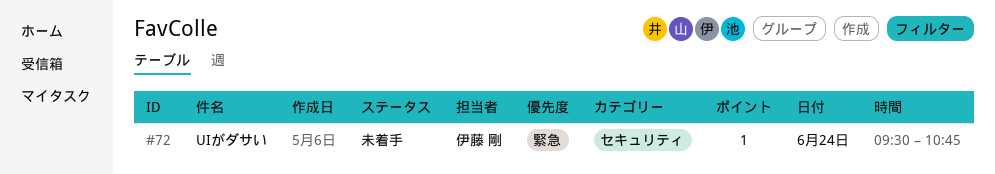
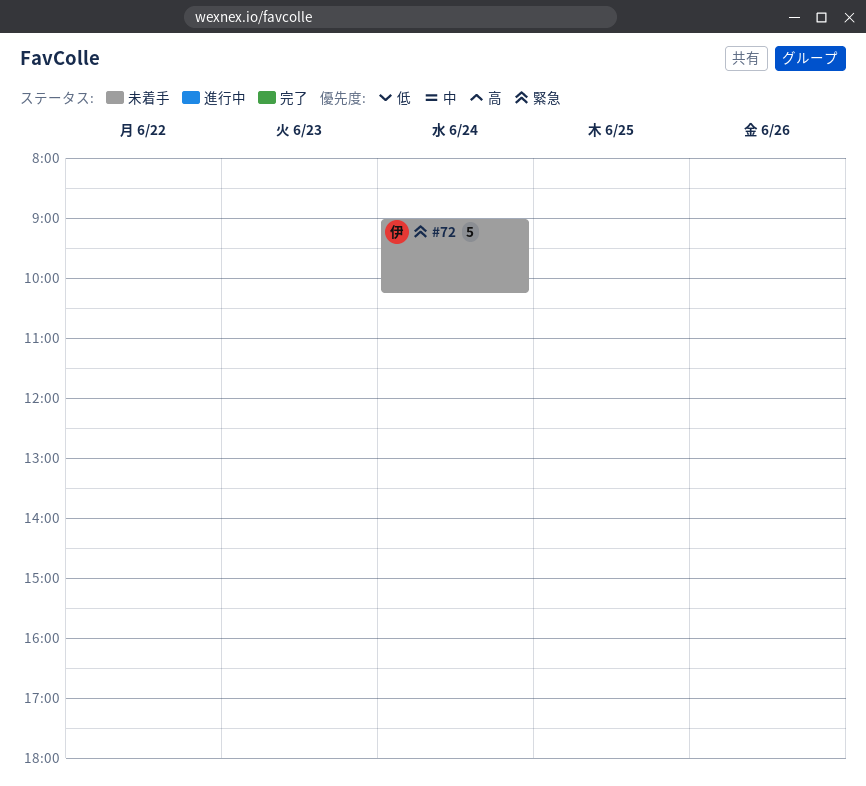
#72, estimate: 1 -> 5
#72, begins: 09:30 -> 09:00
#72, ends: 10:45 -> 10:15

